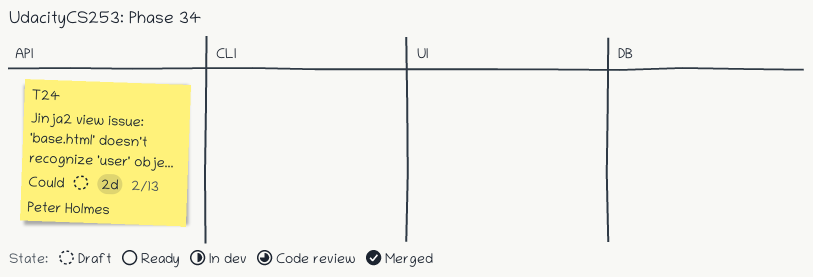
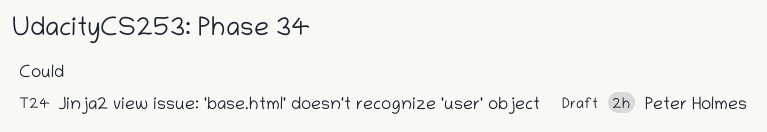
T24, estimate: 2d -> 2h

